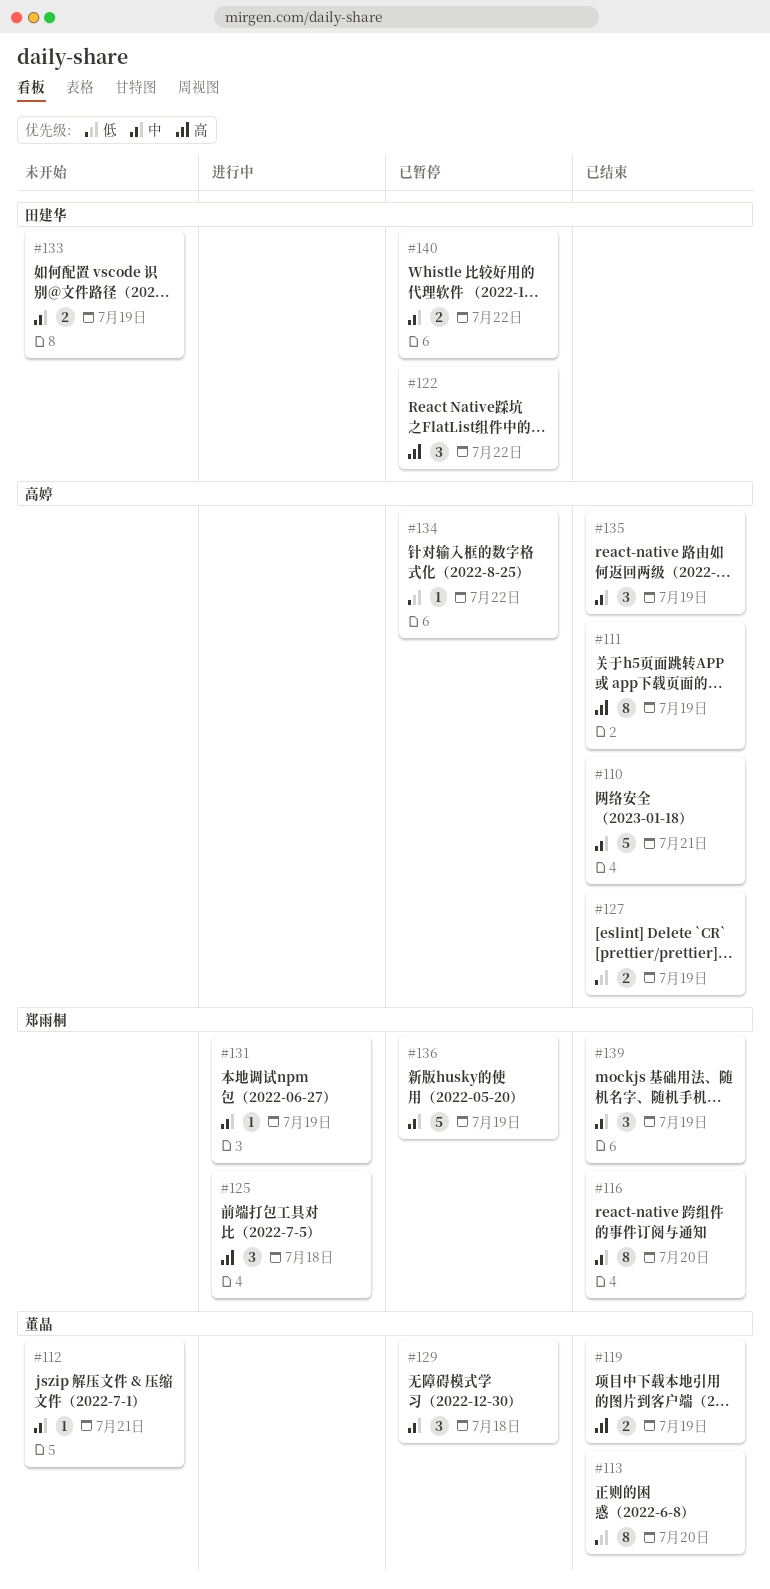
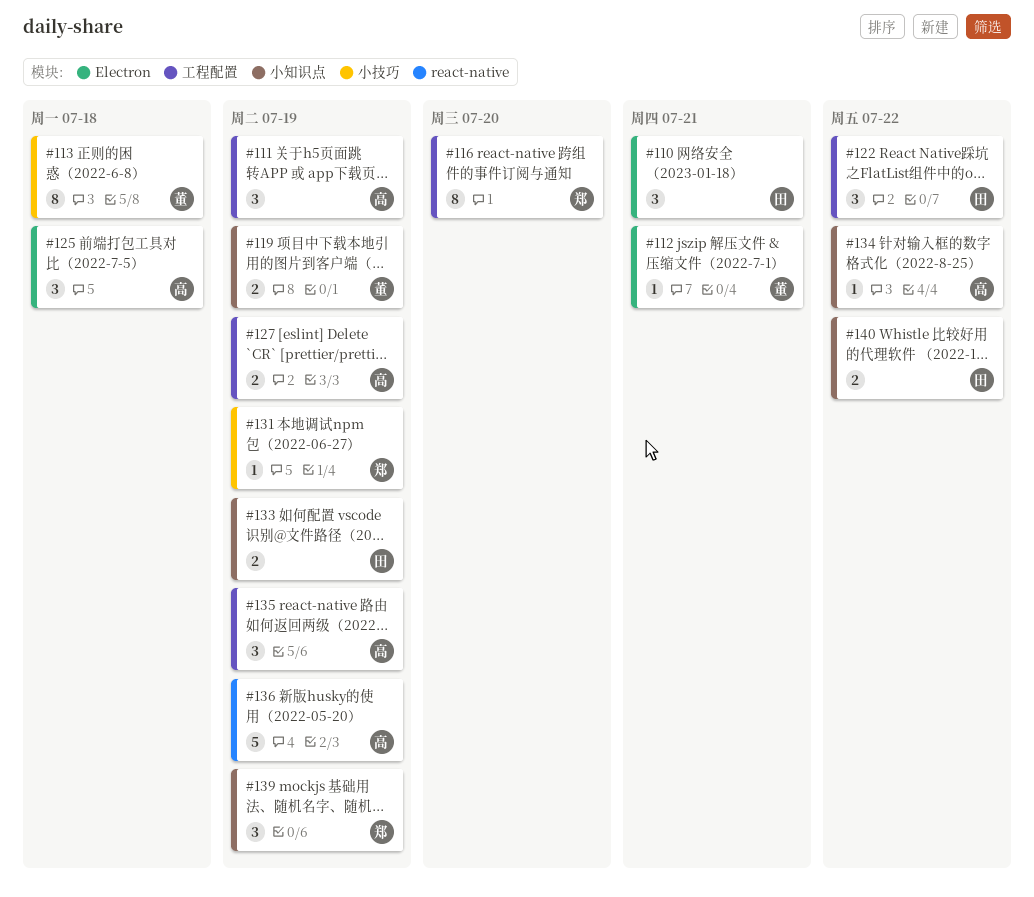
#110, owner: 高婷 -> 田建华
#110, estimate: 5 -> 3
#111, estimate: 8 -> 3
#113, due: Jul 20 -> Jul 18
#125, owner: 郑雨桐 -> 高婷
#129: present -> none
#136, owner: 郑雨桐 -> 高婷

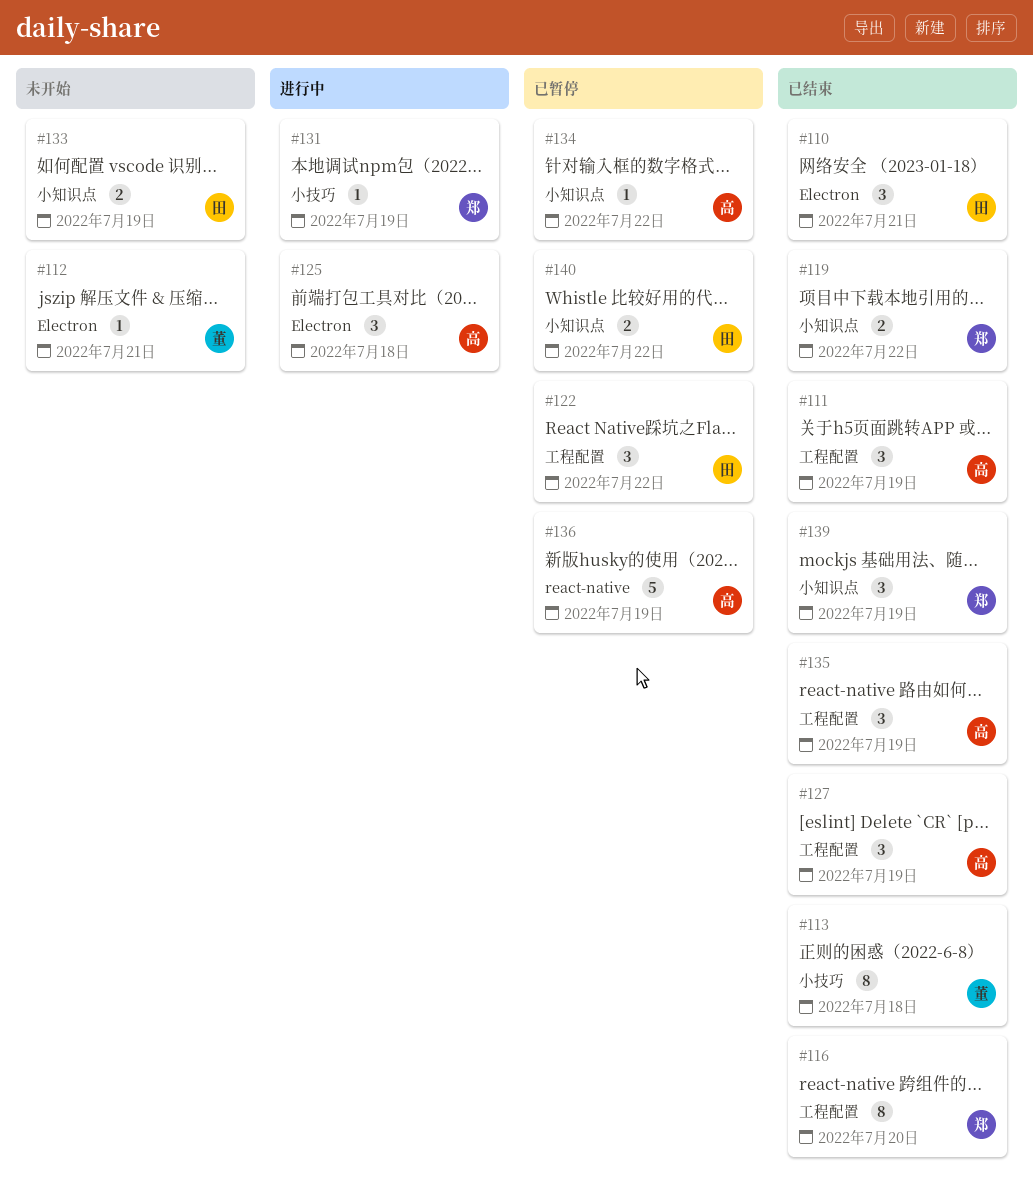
#119, owner: 董 -> 郑
#119, due: Jul 19 -> Jul 22
#127, estimate: 2 -> 3

